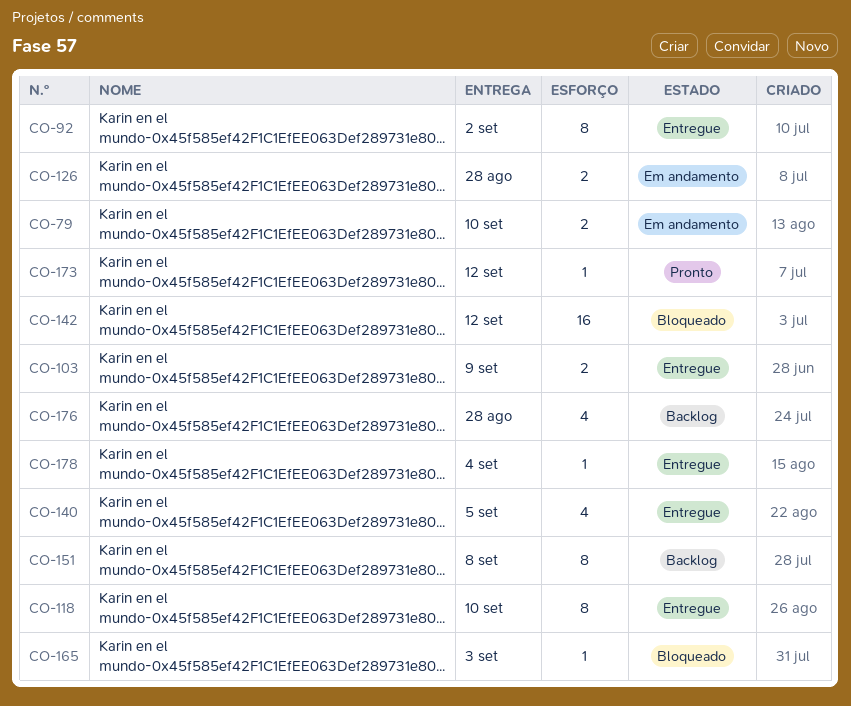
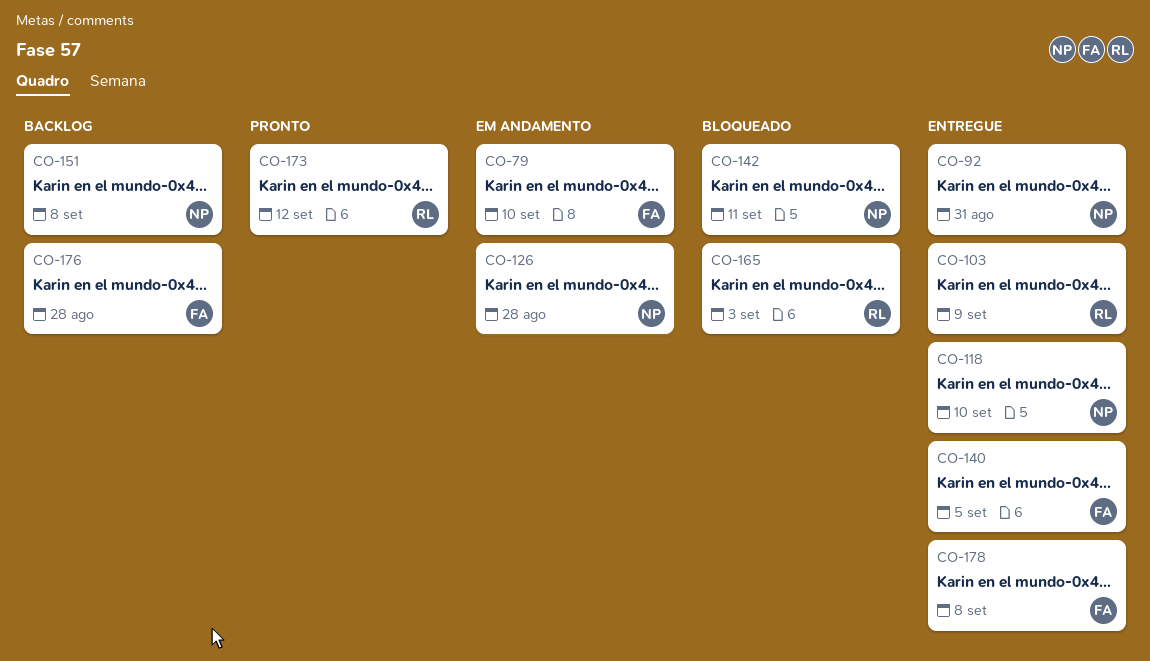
CO-92, due: Sep 2 -> Aug 31
CO-142, due: Sep 12 -> Sep 11
CO-178, due: Sep 4 -> Sep 8

